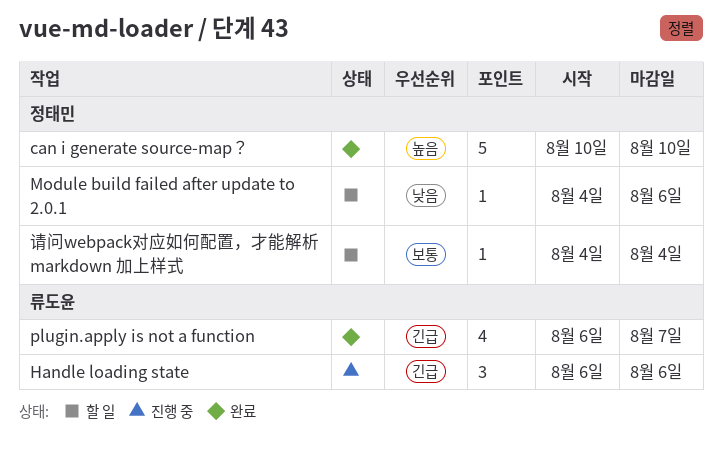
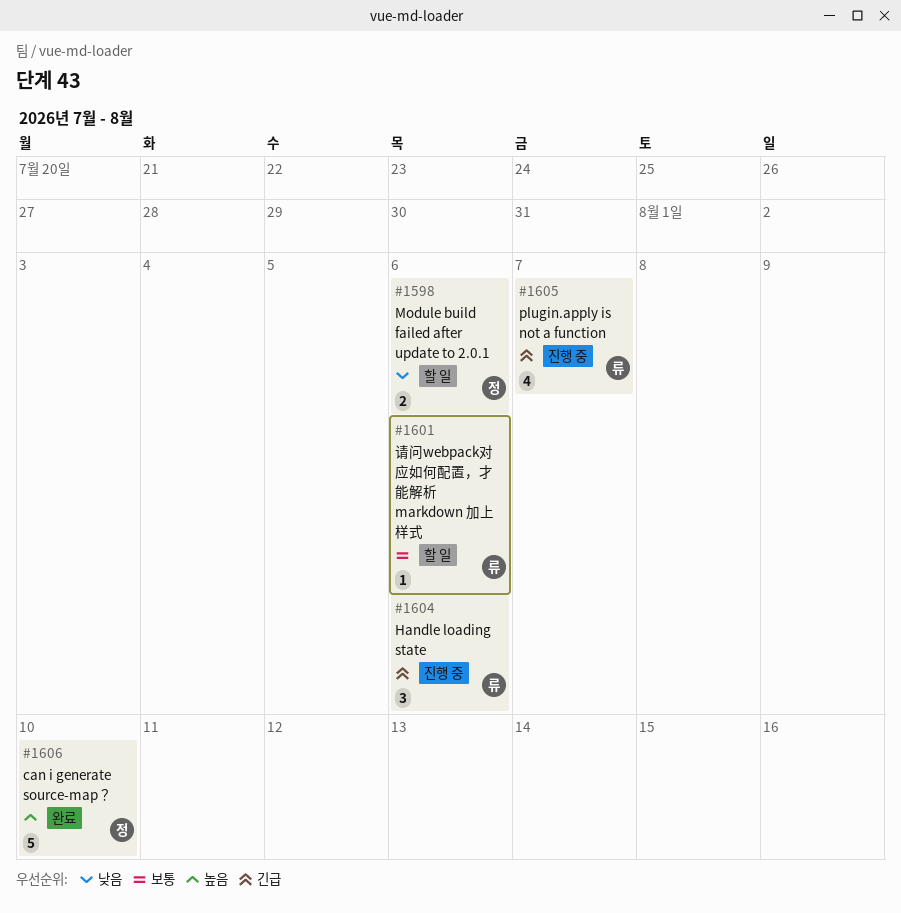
Module build failed after update to 2.0.1, estimate: 1 -> 2
plugin.apply is not a function, status: 완료 -> 진행 중
请问webpack对应如何配置，才能解析 markdown 加上样式, owner: 정태민 -> 류도윤
请问webpack对应如何配置，才能解析 markdown 加上样式, due: Aug 4 -> Aug 6

